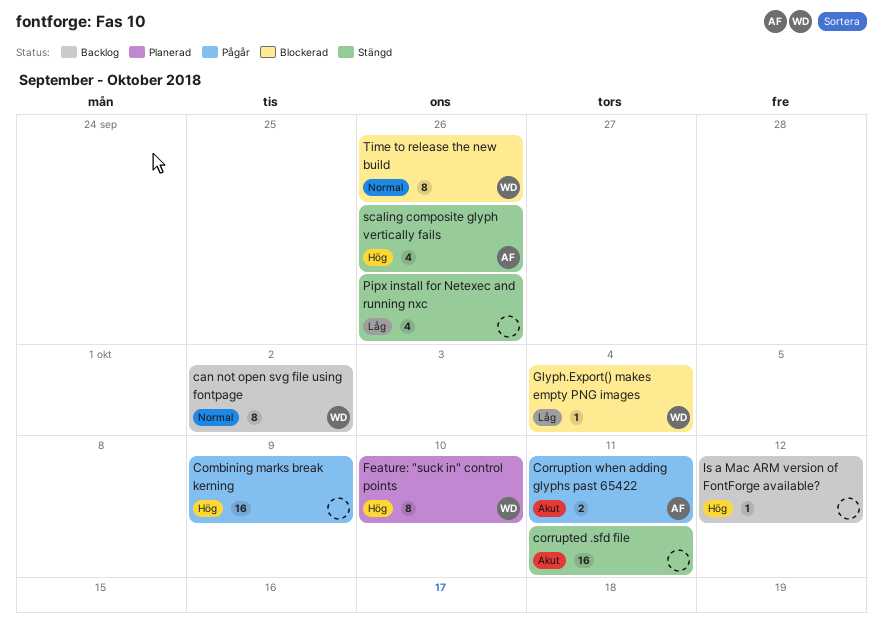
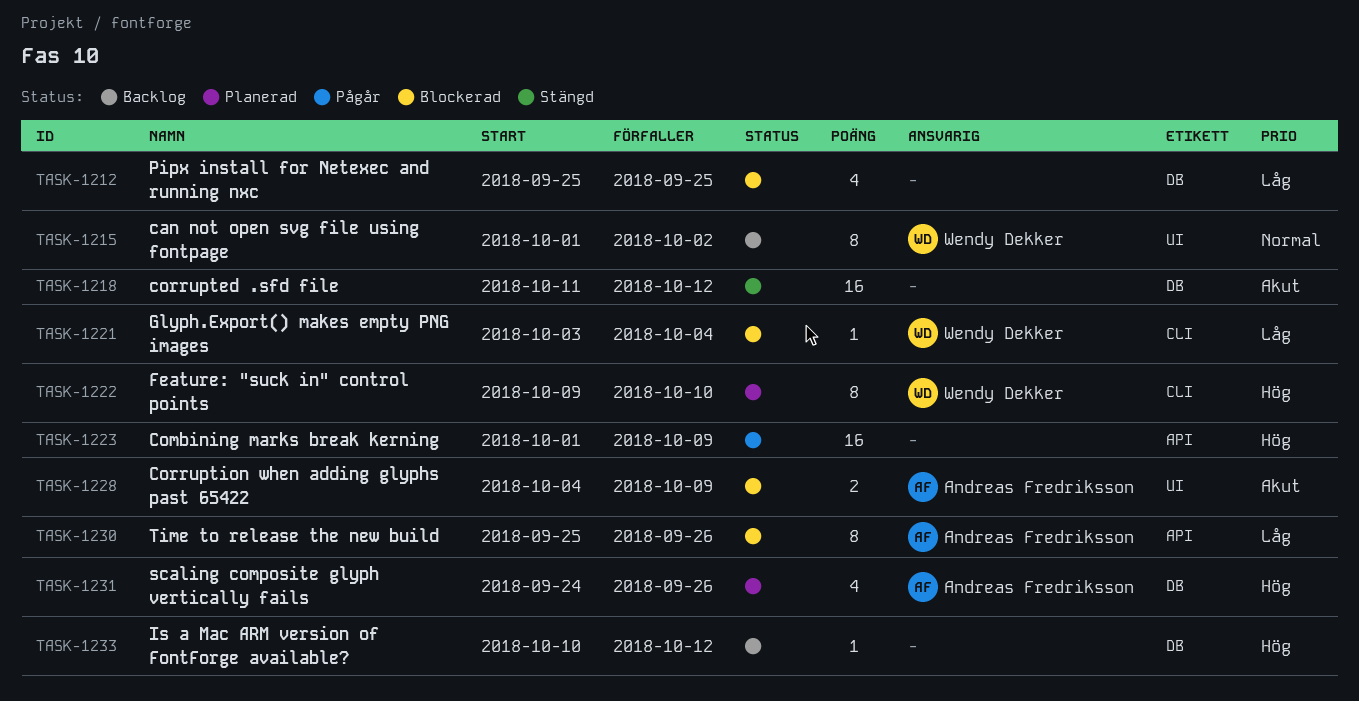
corrupted .sfd file, due: Oct 11 -> Oct 12
Corruption when adding glyphs past 65422, status: Pågår -> Blockerad
Corruption when adding glyphs past 65422, due: Oct 11 -> Oct 9
Pipx install for Netexec and running nxc, status: Stängd -> Blockerad
Pipx install for Netexec and running nxc, due: Sep 26 -> Sep 25
scaling composite glyph vertically fails, status: Stängd -> Planerad
Time to release the new build, owner: Wendy Dekker -> Andreas Fredriksson
Time to release the new build, priority: Normal -> Låg

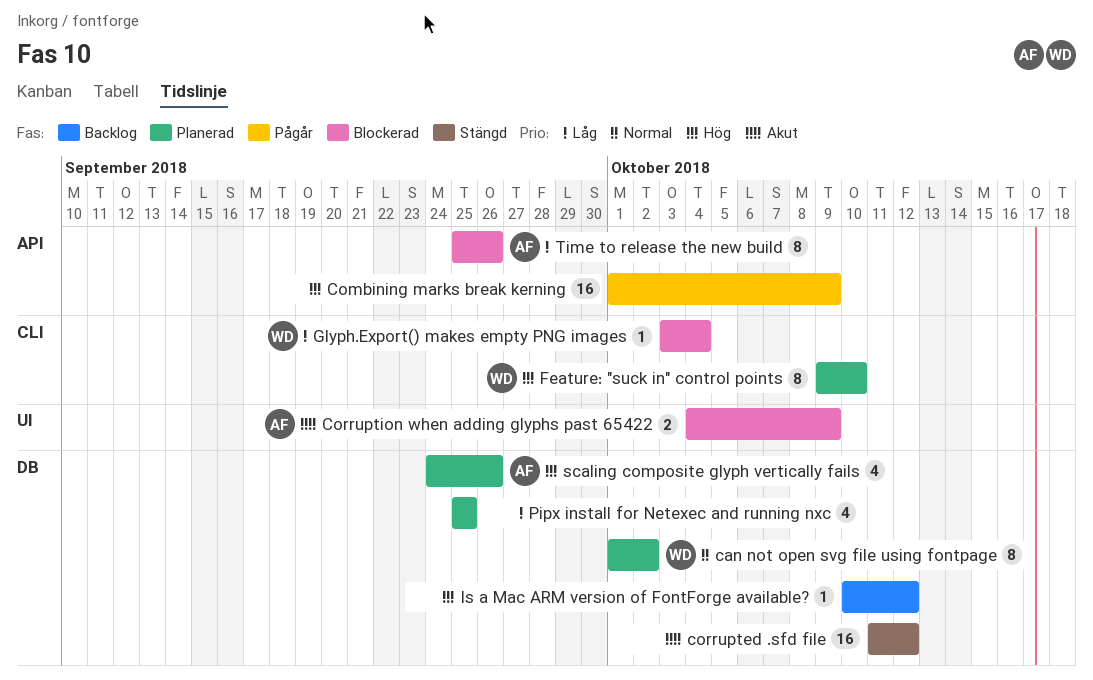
can not open svg file using fontpage, status: Backlog -> Planerad
can not open svg file using fontpage, label: UI -> DB
Pipx install for Netexec and running nxc, status: Blockerad -> Planerad

